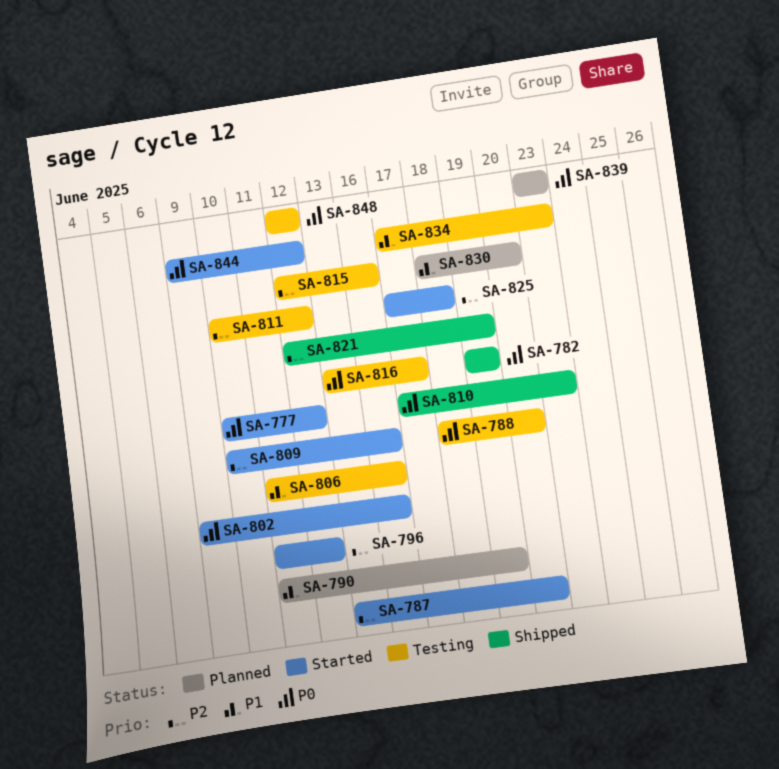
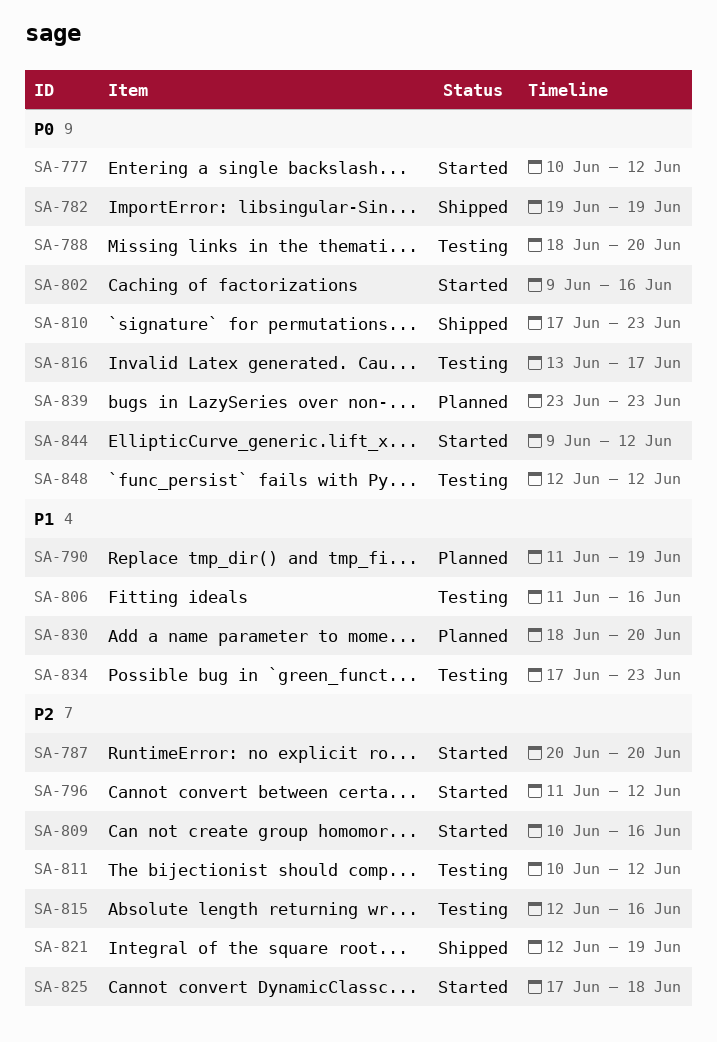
SA-787, start: Jun 13 -> Jun 20

